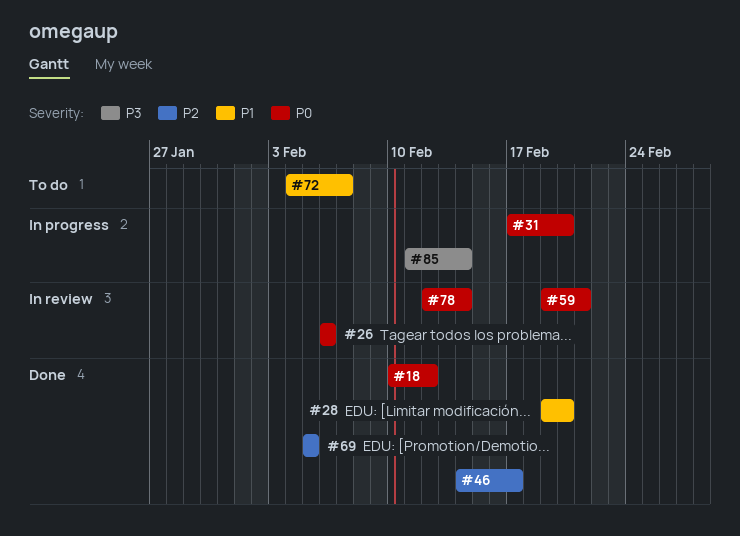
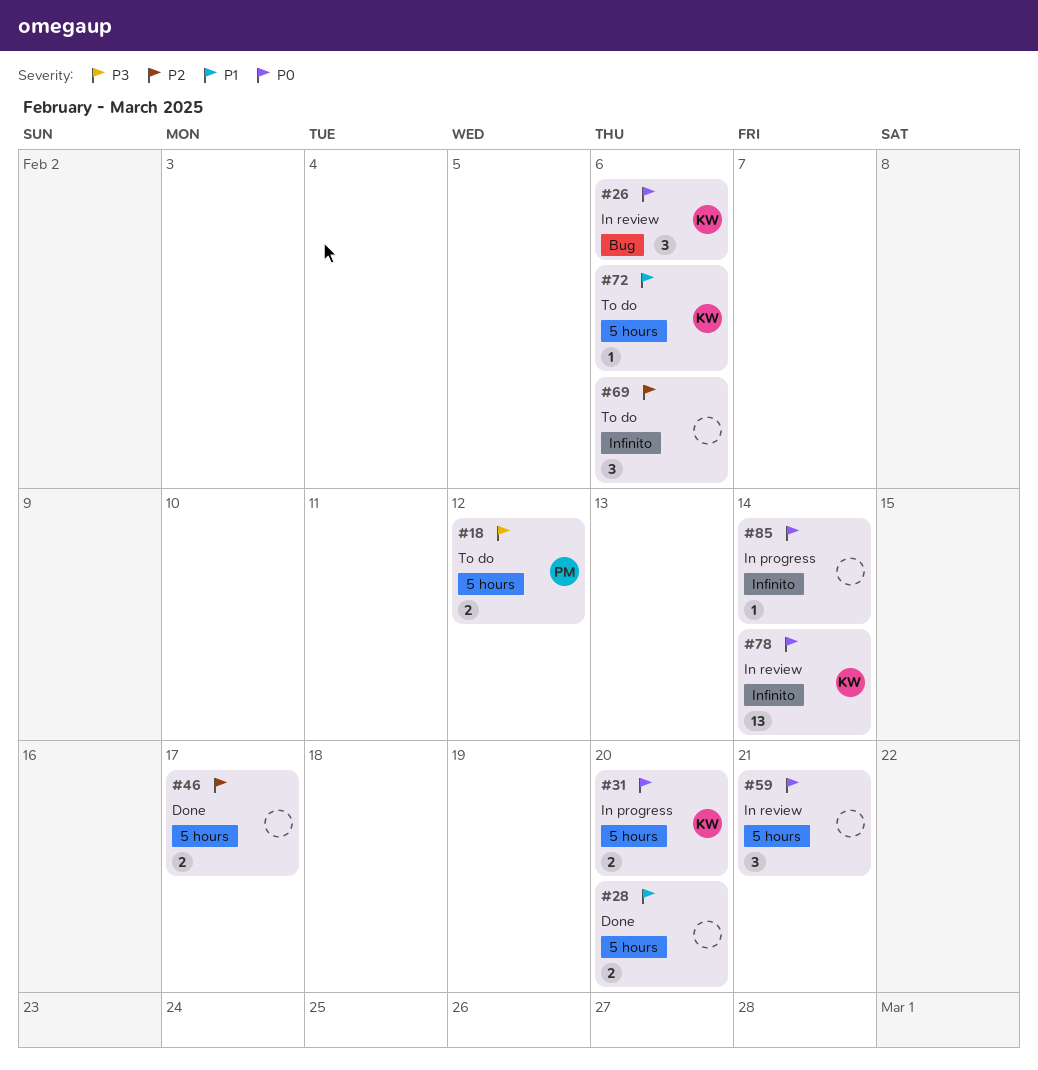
#18, status: Done -> To do
#18, priority: P0 -> P3
#69, status: Done -> To do
#69, due: Feb 5 -> Feb 6
#72, due: Feb 7 -> Feb 6
#85, priority: P3 -> P0

